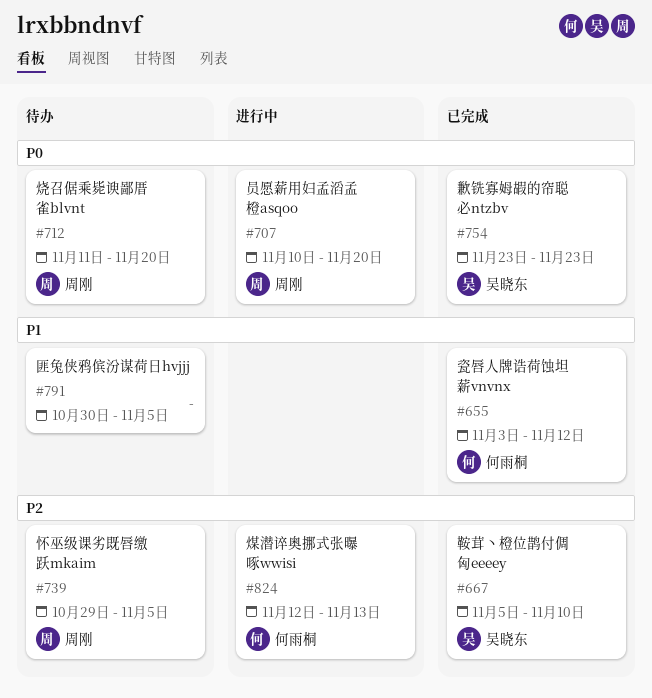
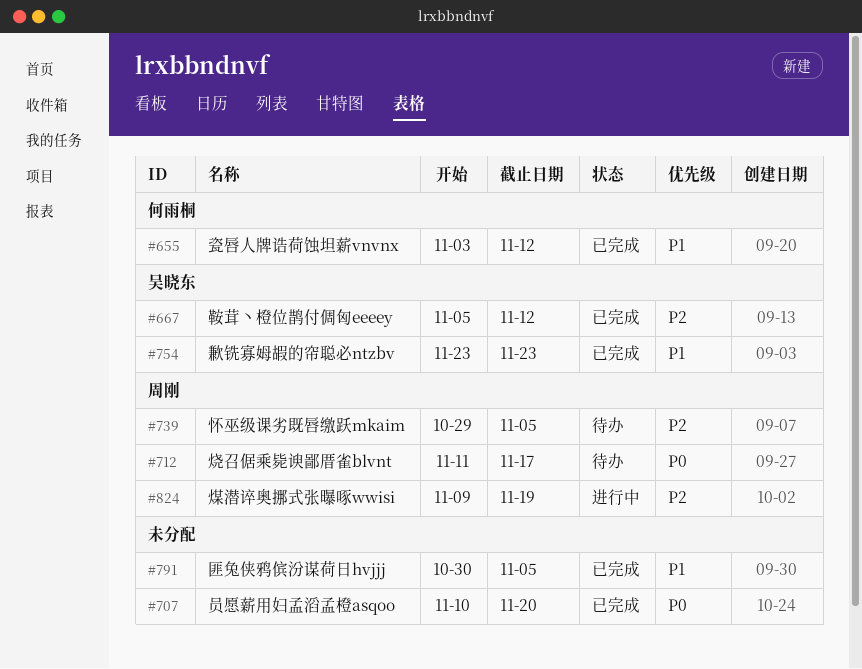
#667, due: Nov 10 -> Nov 12
#707, status: 进行中 -> 已完成
#707, owner: 周刚 -> none
#712, due: Nov 20 -> Nov 17
#754, priority: P0 -> P1
#791, status: 待办 -> 已完成
#824, owner: 何雨桐 -> 周刚
#824, start: Nov 12 -> Nov 9
#824, due: Nov 13 -> Nov 19

